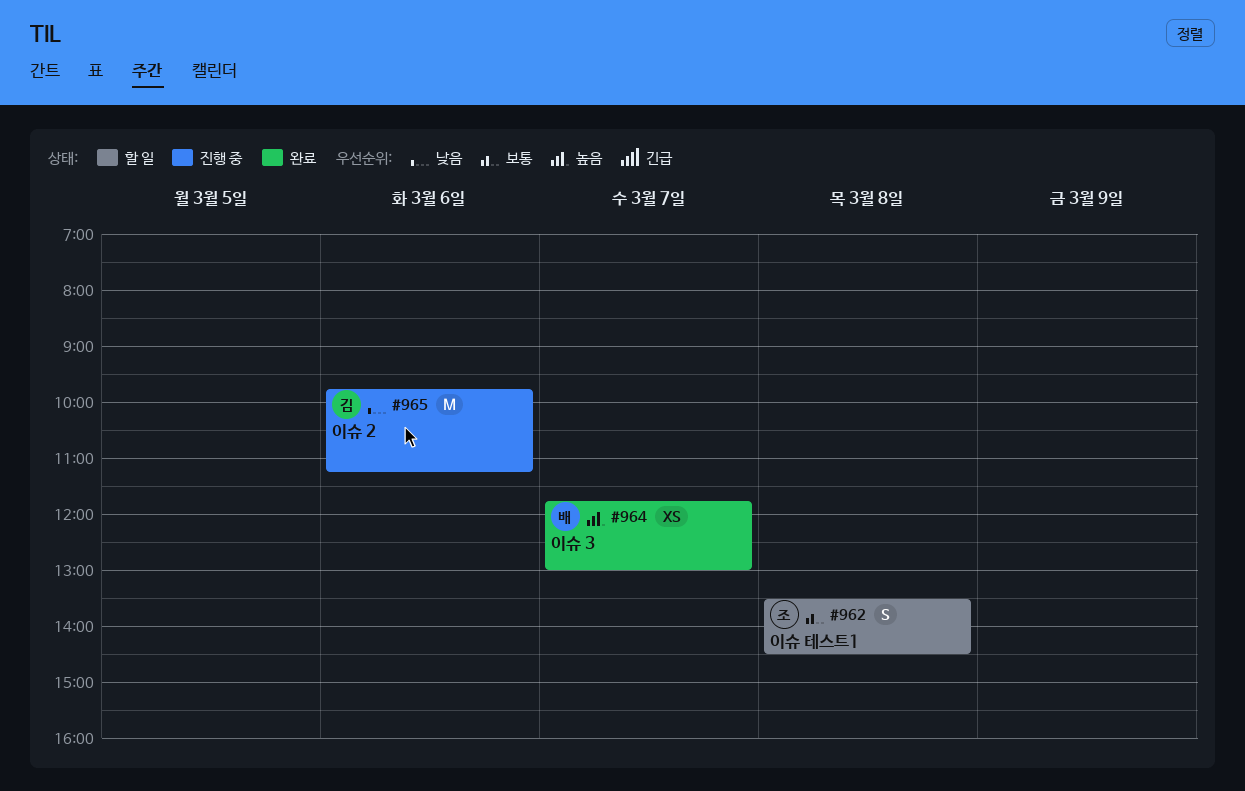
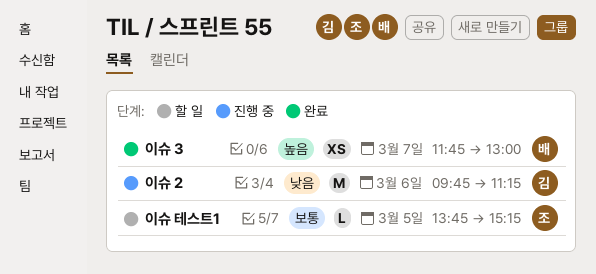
이슈 테스트1, estimate: S -> L
이슈 테스트1, day: Mar 8 -> Mar 5
이슈 테스트1, begins: 13:30 -> 13:45
이슈 테스트1, ends: 14:30 -> 15:15

